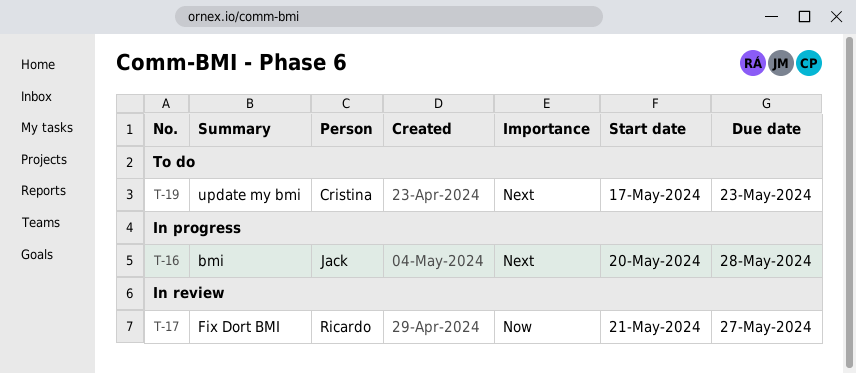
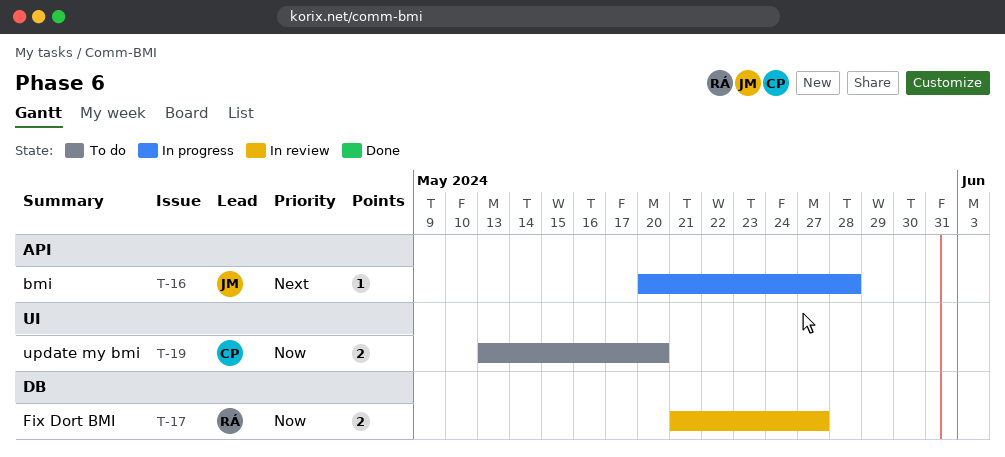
T-19, priority: Next -> Now
T-19, start: May 17 -> May 13
T-19, due: May 23 -> May 20

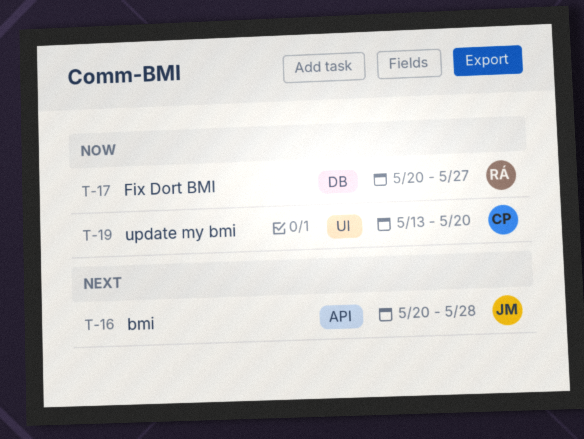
T-17, start: May 21 -> May 20

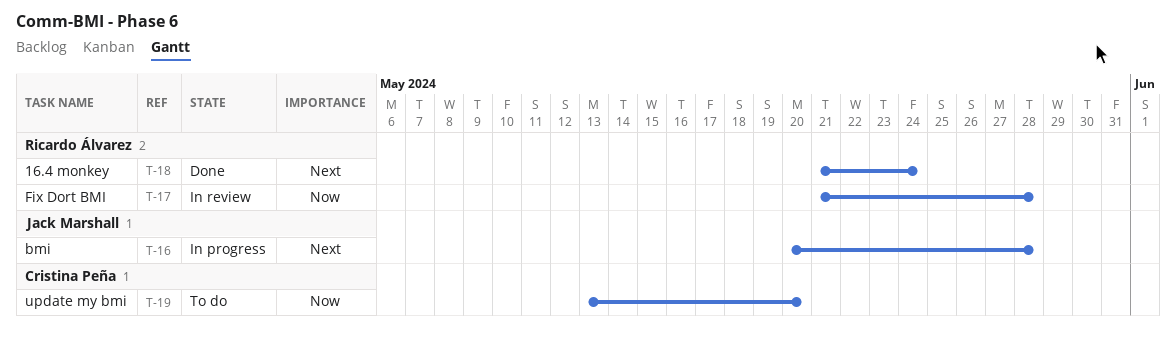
T-17, start: May 20 -> May 21
T-17, due: May 27 -> May 28
T-18: none -> present

